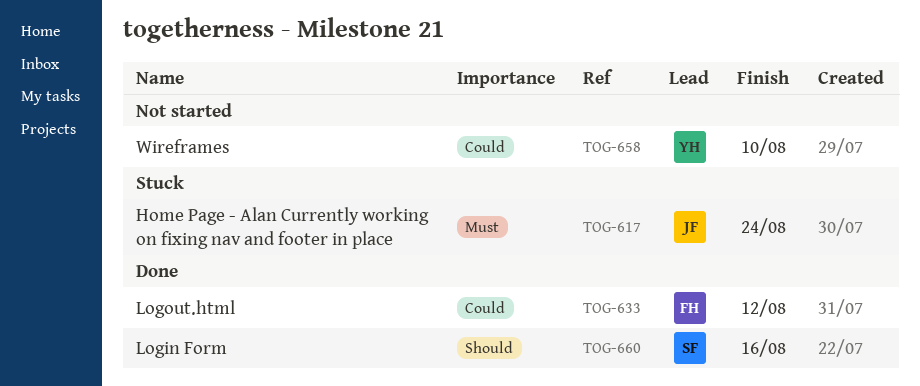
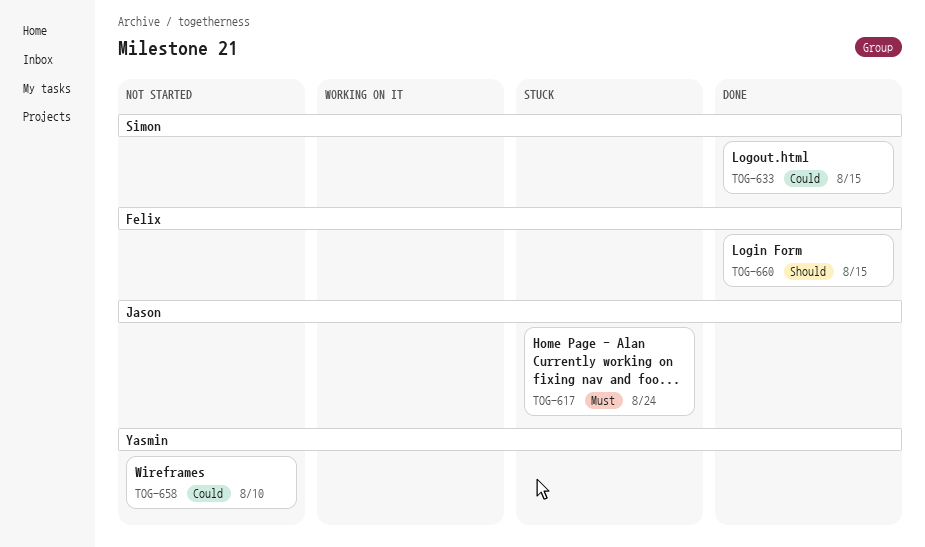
TOG-633, owner: Felix -> Simon
TOG-633, due: Aug 12 -> Aug 15
TOG-660, owner: Simon -> Felix
TOG-660, due: Aug 16 -> Aug 15

